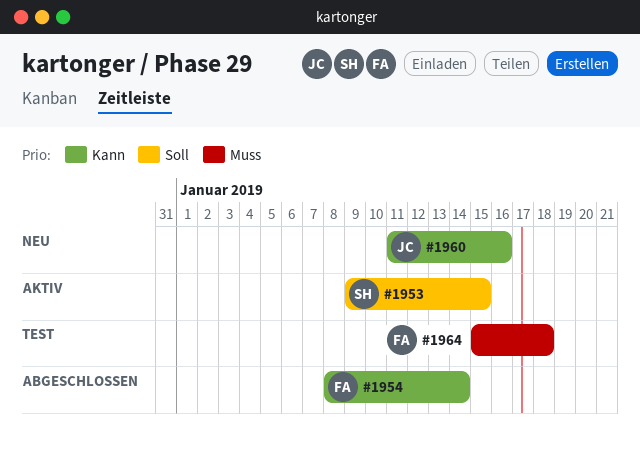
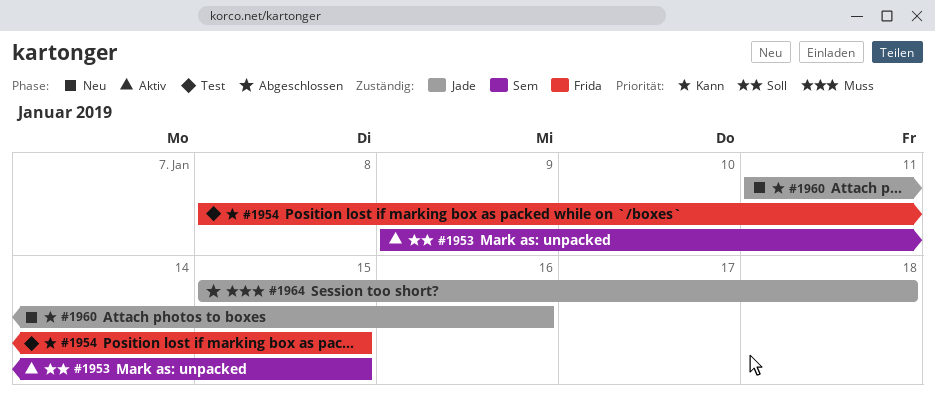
#1954, status: Abgeschlossen -> Test
#1954, due: Jan 14 -> Jan 15
#1964, status: Test -> Abgeschlossen
#1964, owner: Frida -> Jade

